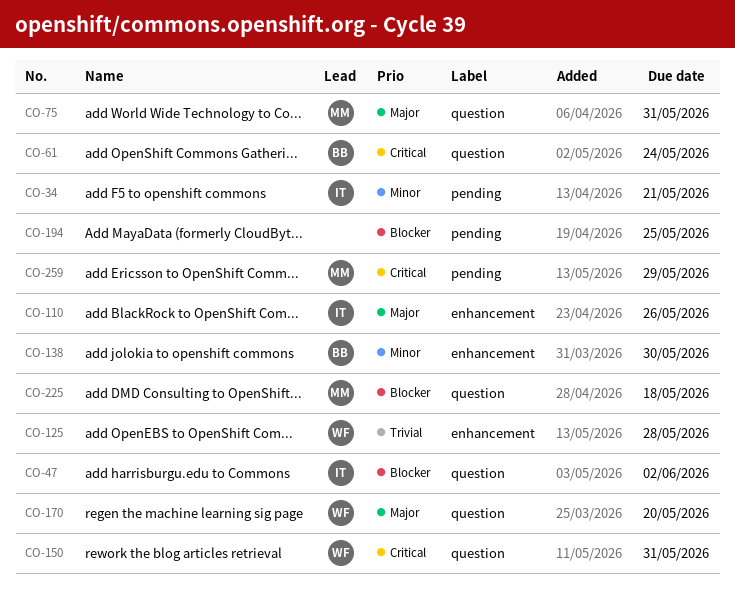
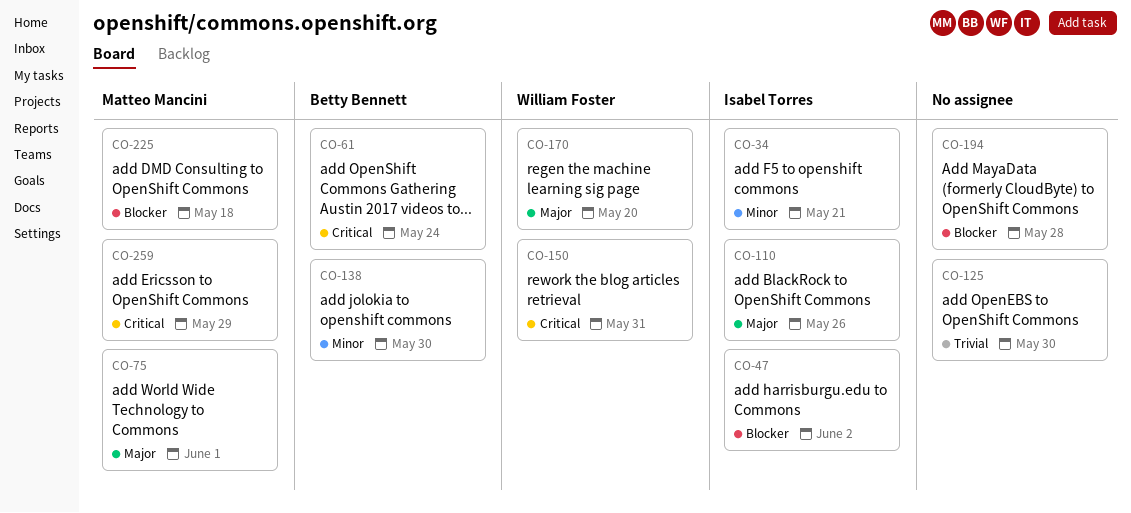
CO-75, due: May 31 -> Jun 1
CO-125, owner: William Foster -> none
CO-125, due: May 28 -> May 30
CO-194, due: May 25 -> May 28

